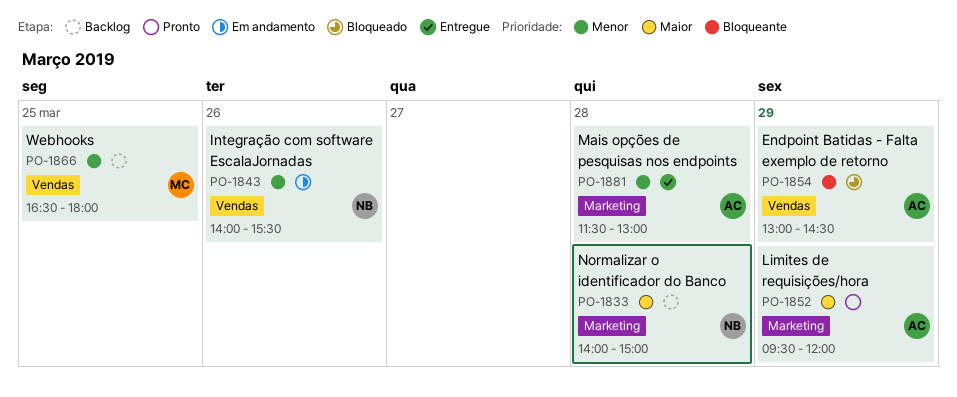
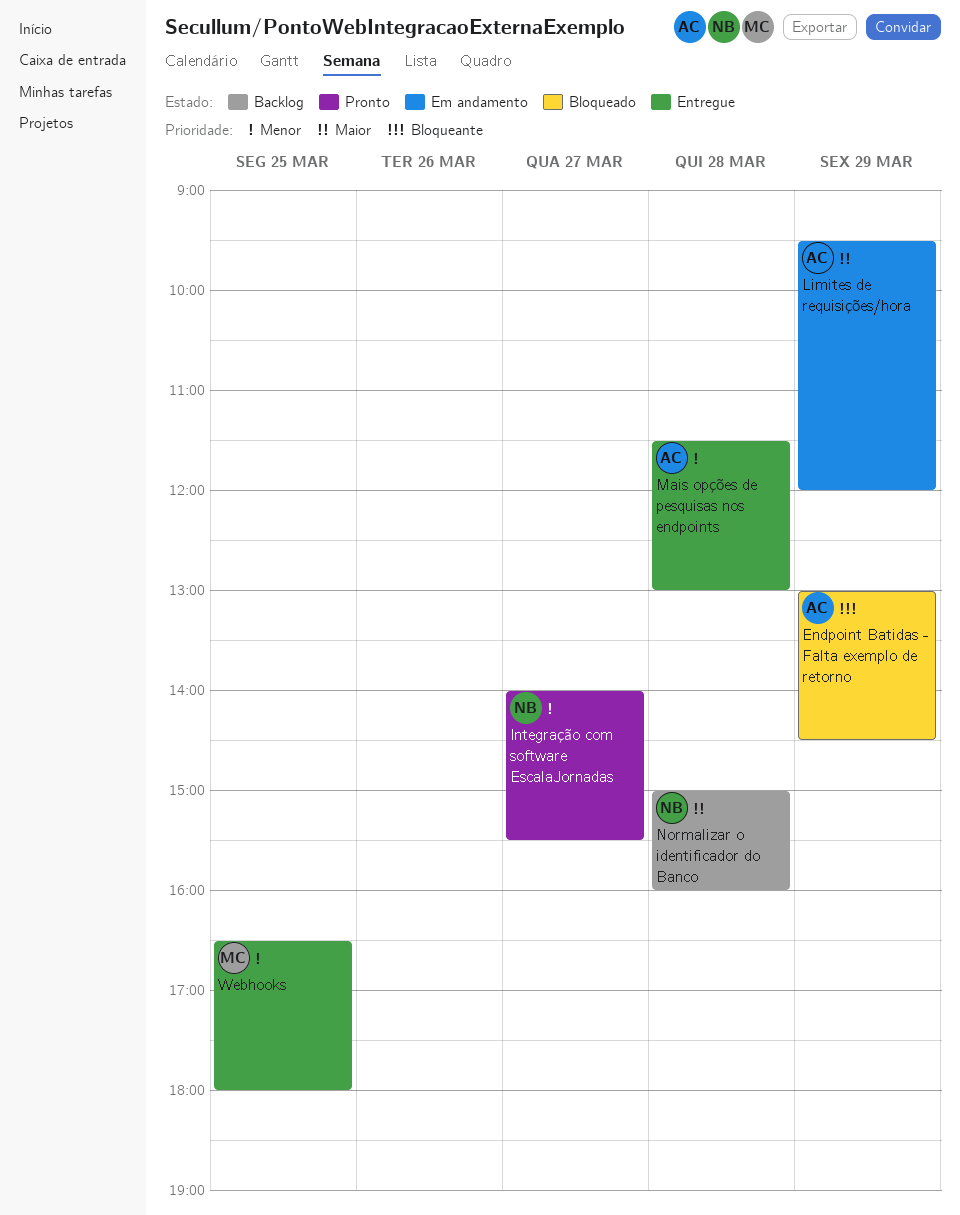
Integração com software EscalaJornadas, status: Em andamento -> Pronto
Integração com software EscalaJornadas, day: Mar 26 -> Mar 27
Limites de requisições/hora, status: Pronto -> Em andamento
Normalizar o identificador do Banco, begins: 14:00 -> 15:00
Normalizar o identificador do Banco, ends: 15:00 -> 16:00
Webhooks, status: Backlog -> Entregue

